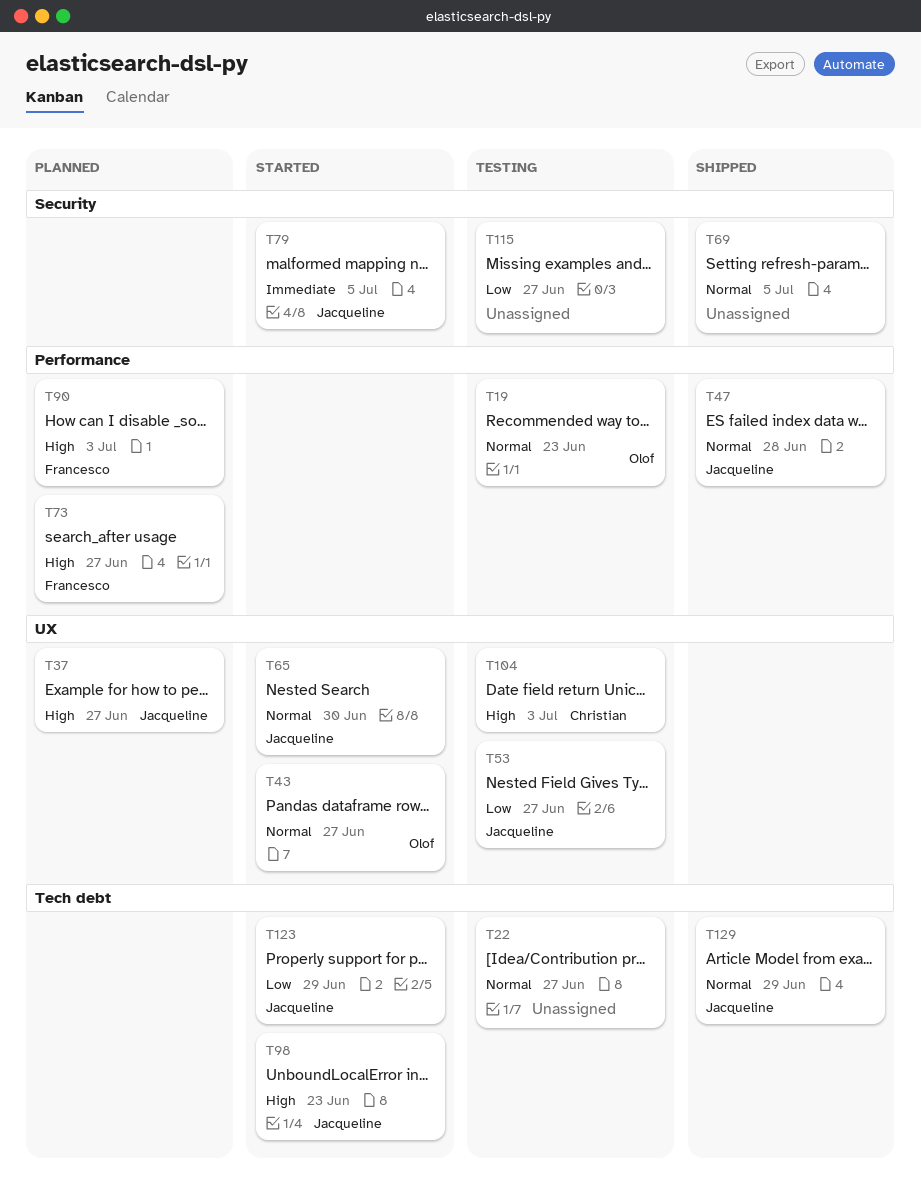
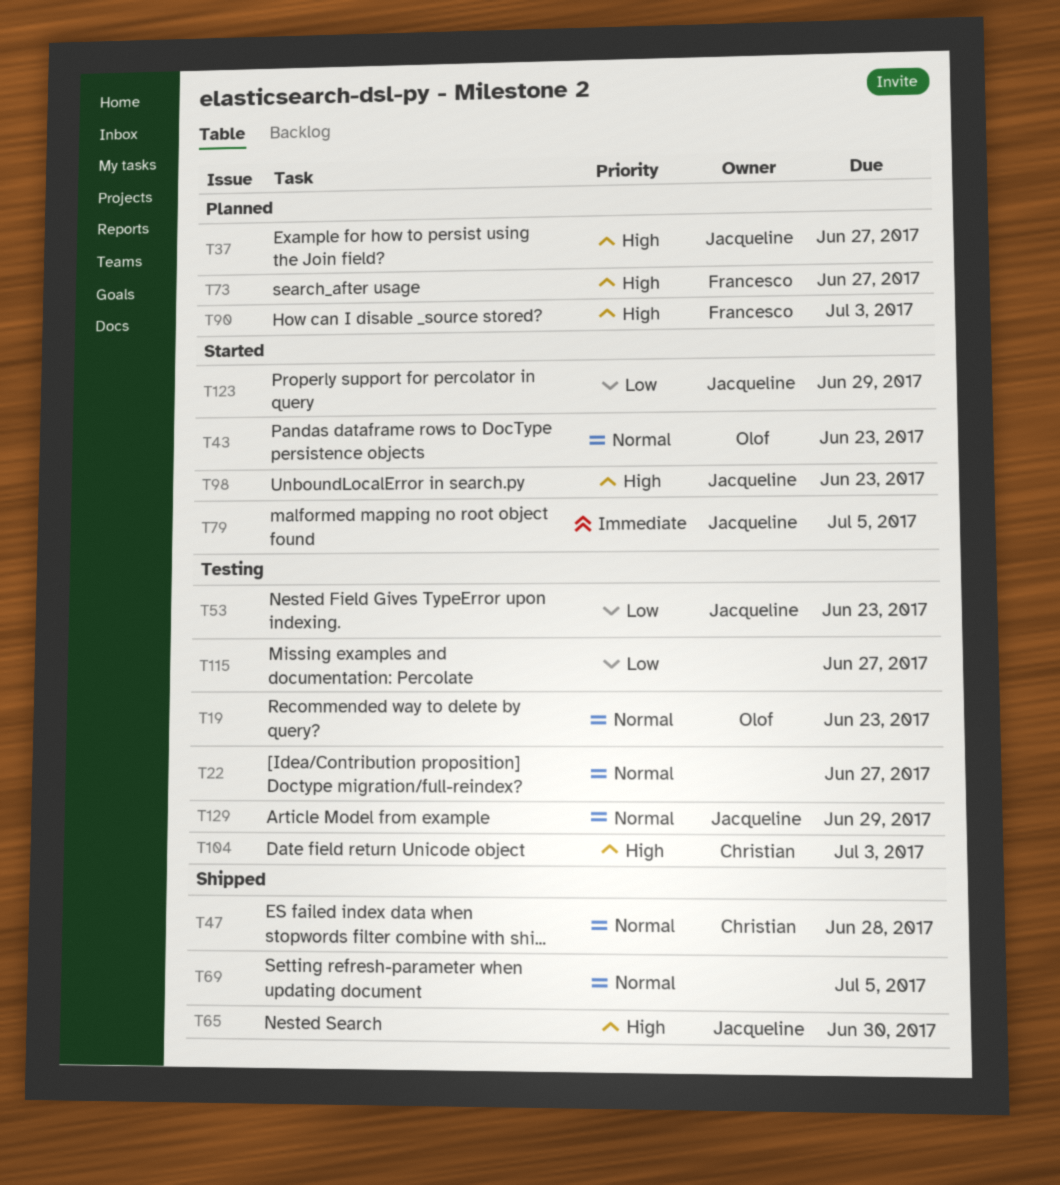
T43, due: Jun 27 -> Jun 23
T47, owner: Jacqueline -> Christian
T53, due: Jun 27 -> Jun 23
T65, status: Started -> Shipped
T65, priority: Normal -> High
T129, status: Shipped -> Testing

